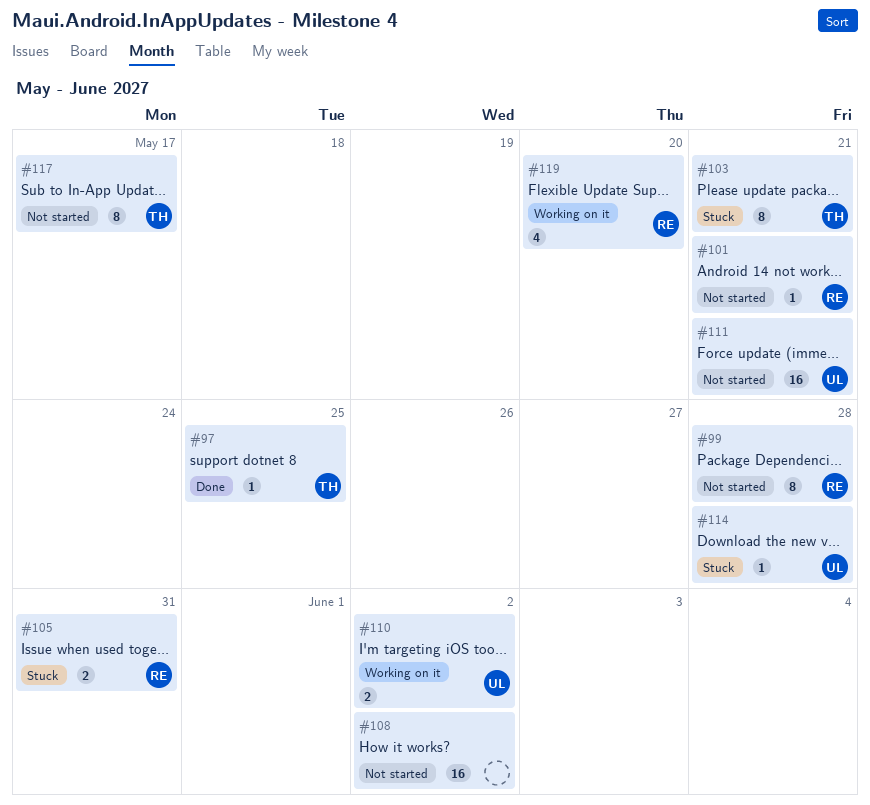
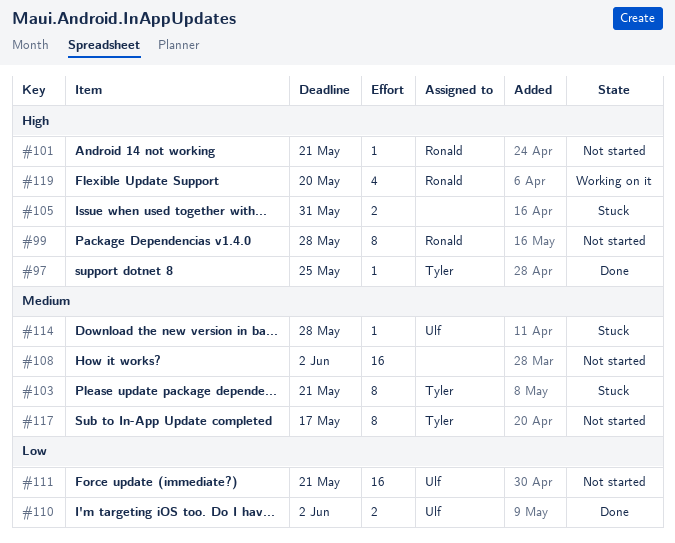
#105, owner: Ronald -> none
#110, status: Working on it -> Done

